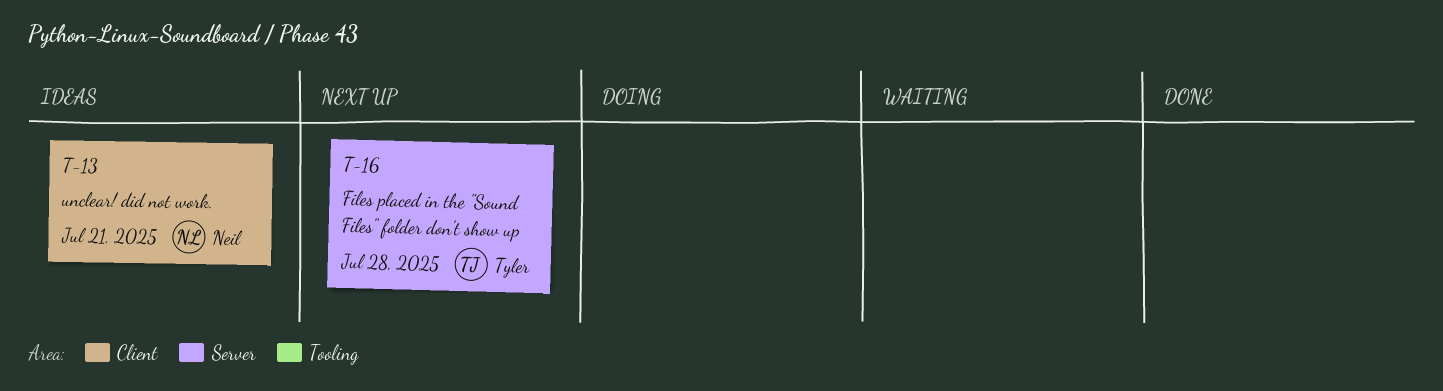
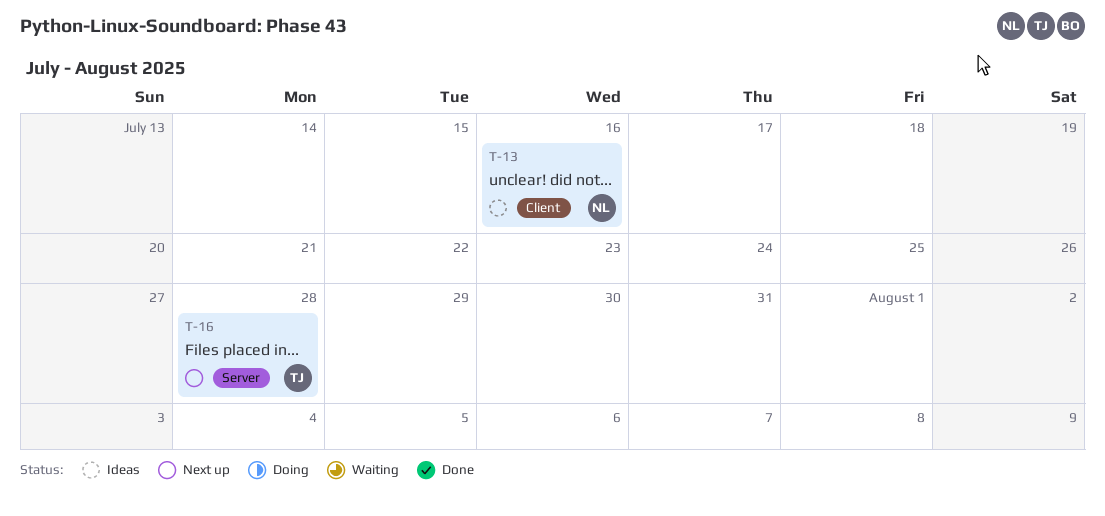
T-13, due: Jul 21 -> Jul 16

